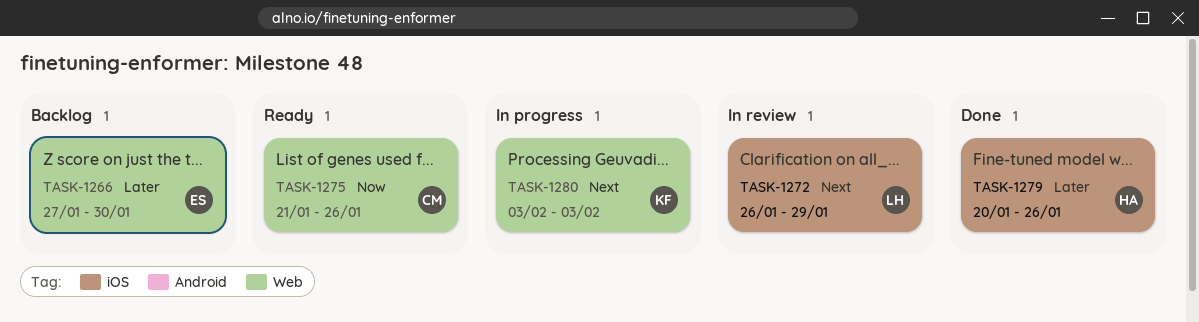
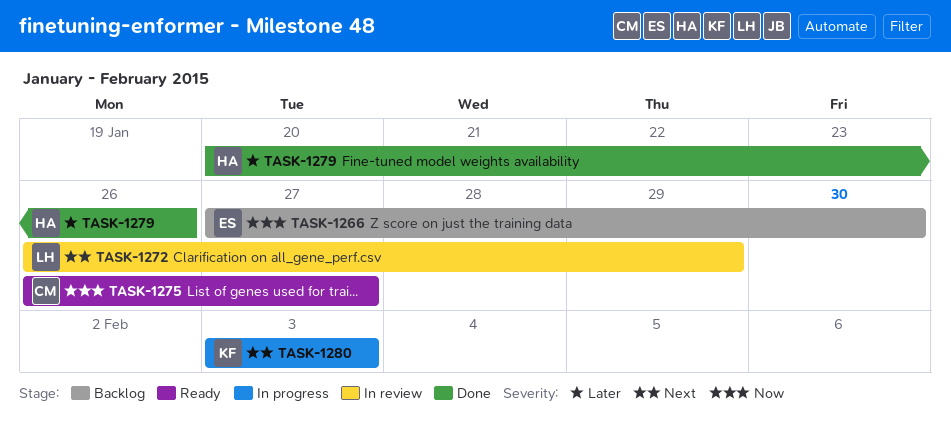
TASK-1266, priority: Later -> Now
TASK-1275, start: Jan 21 -> Jan 26
TASK-1275, due: Jan 26 -> Jan 27

